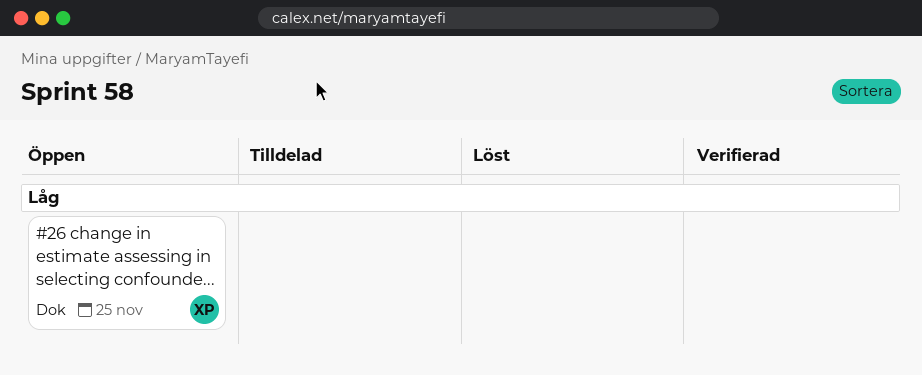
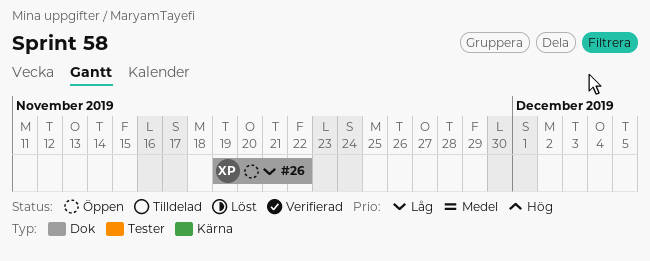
#26, due: Nov 25 -> Nov 22

